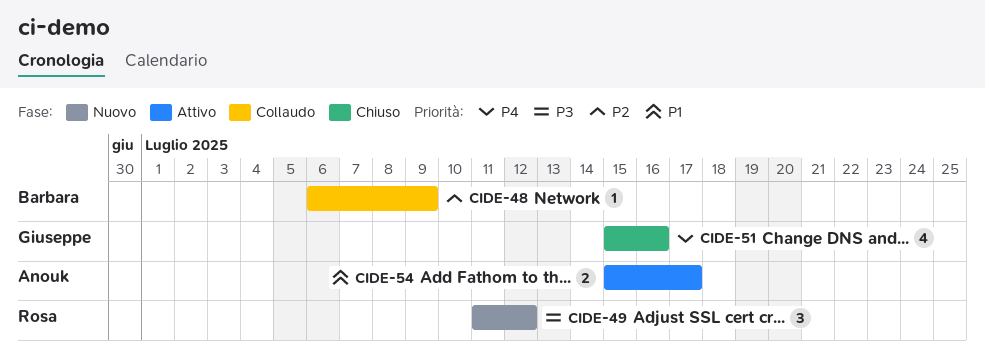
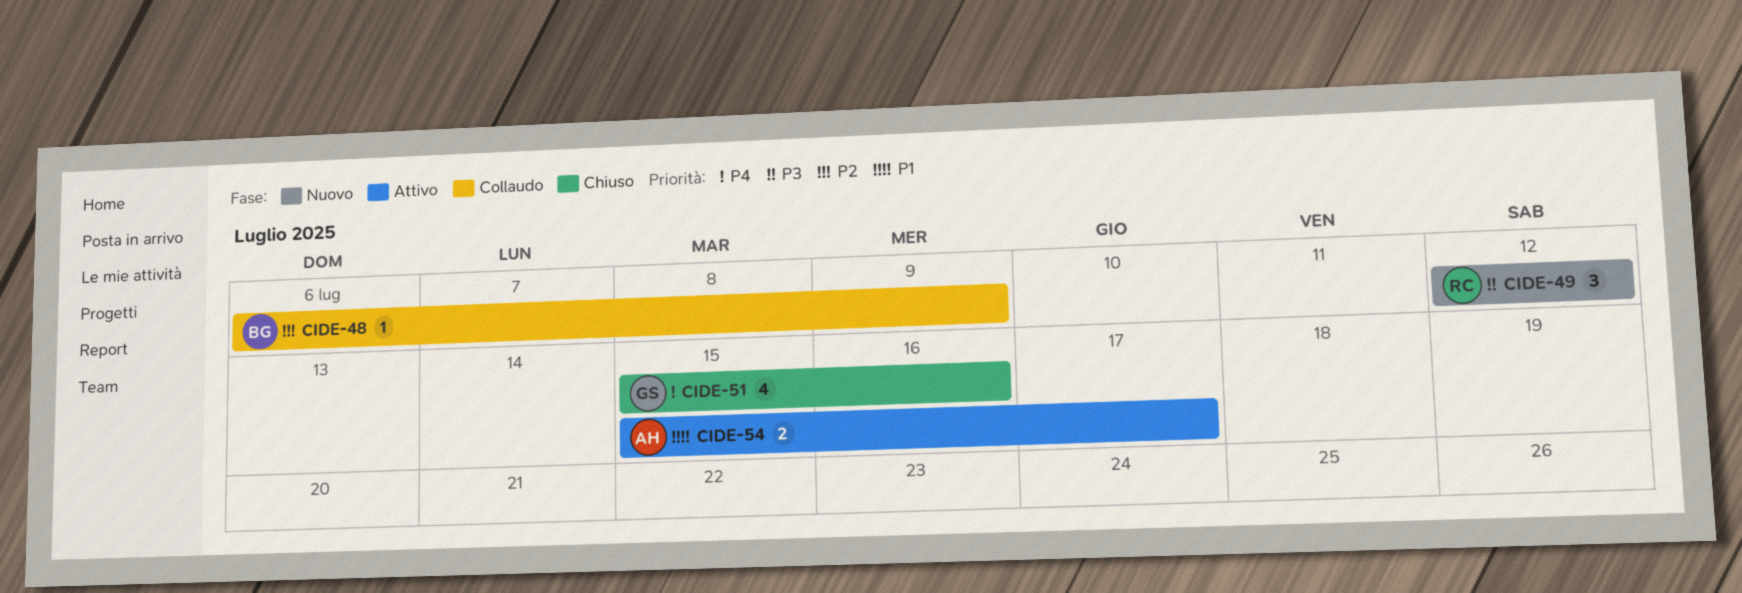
CIDE-49, start: Jul 11 -> Jul 12

